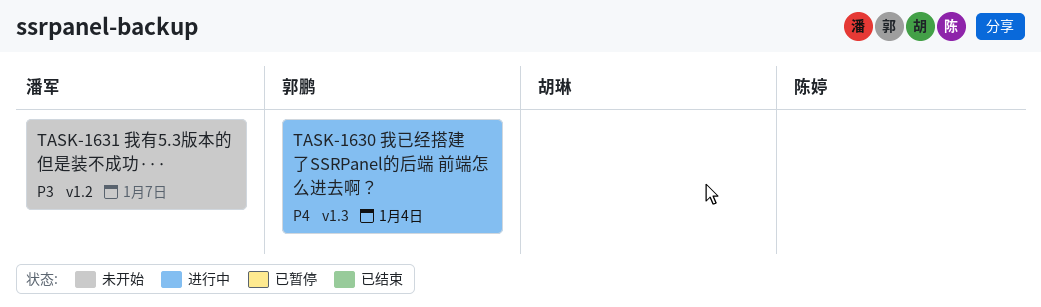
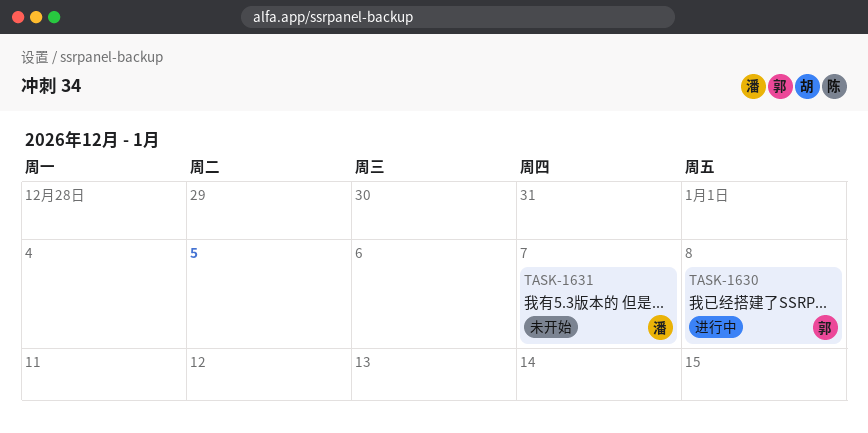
TASK-1630, due: Jan 4 -> Jan 8

